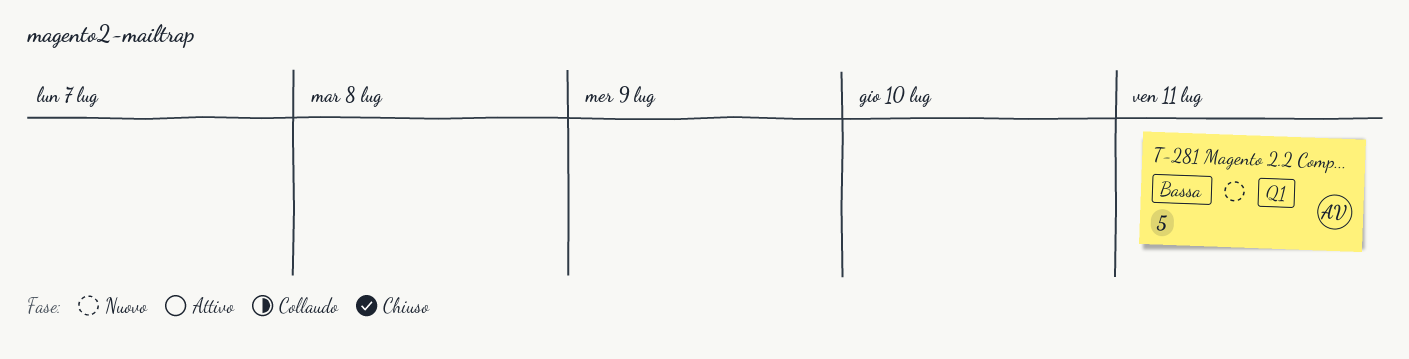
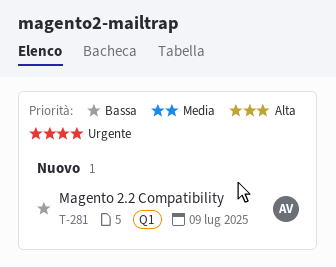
T-281, due: Jul 11 -> Jul 9

